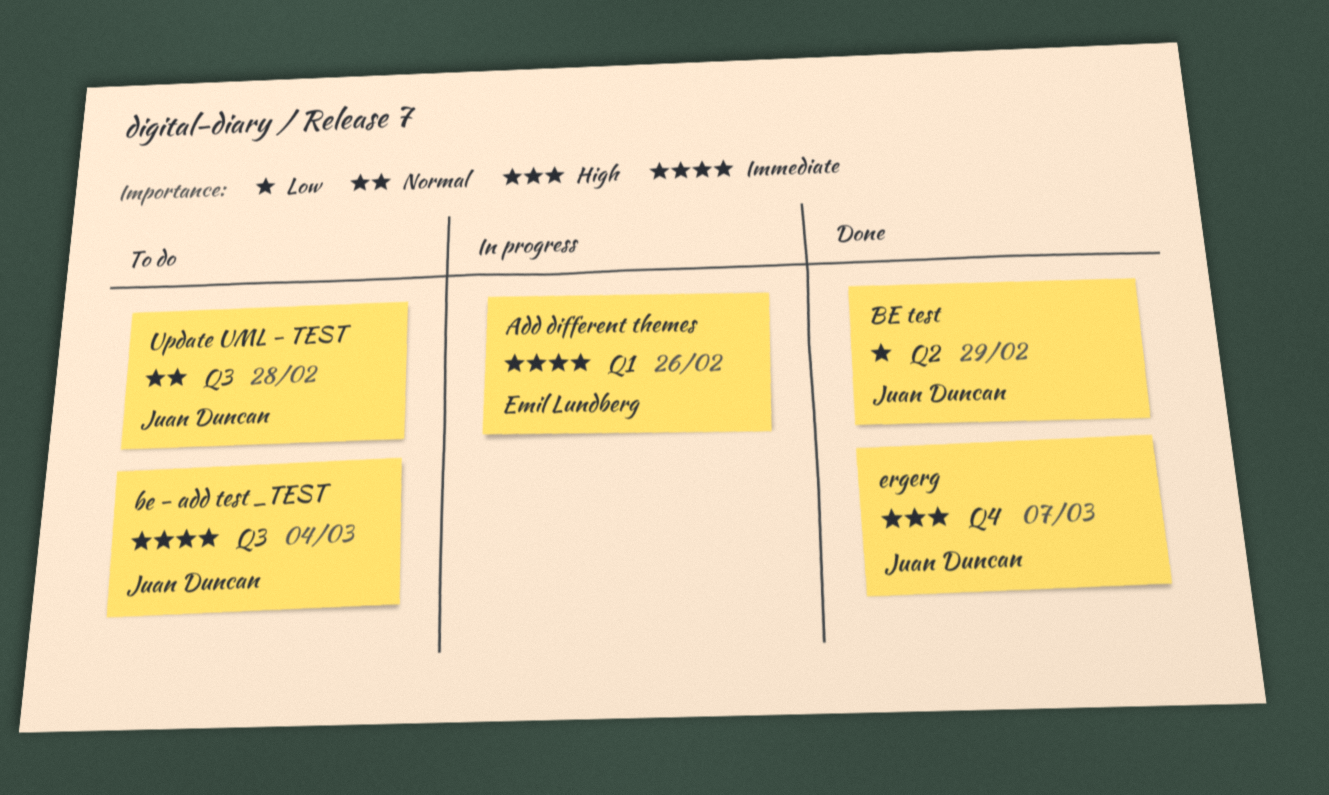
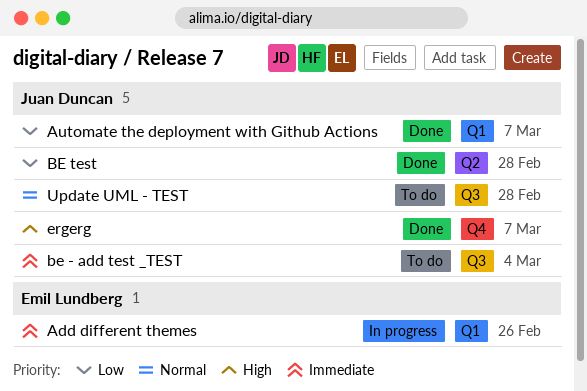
Automate the deployment with Github Actions: none -> present
BE test, due: Feb 29 -> Feb 28

